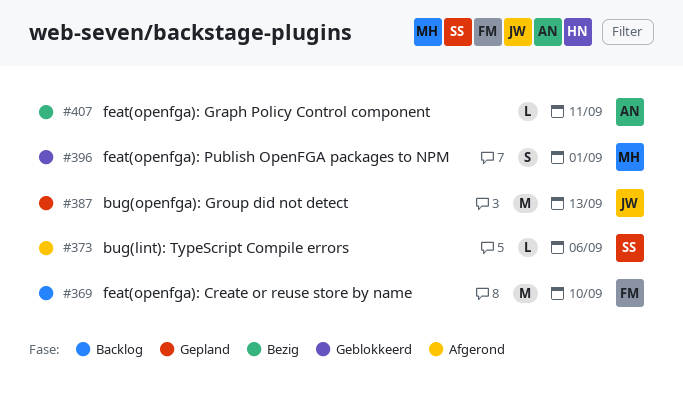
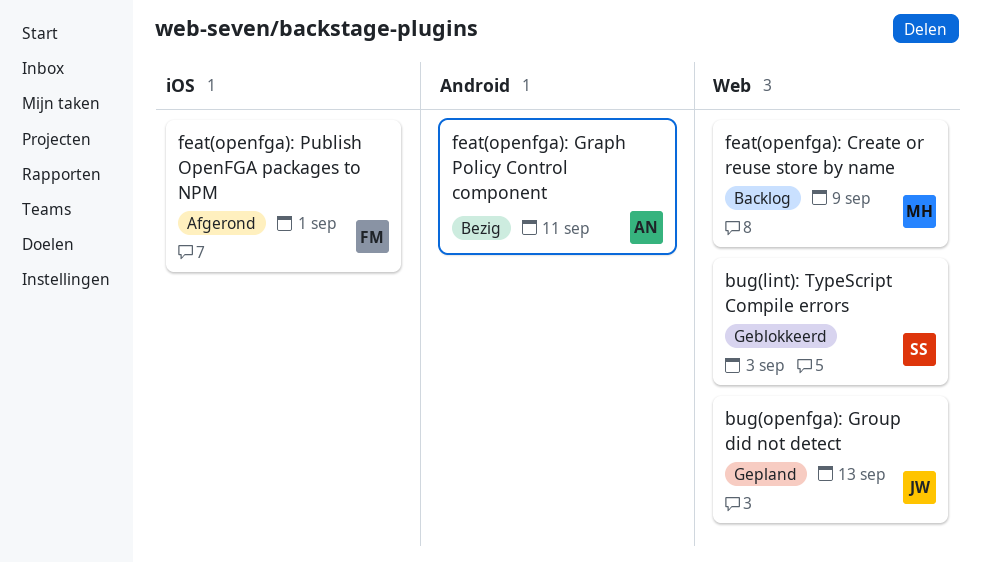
bug(lint): TypeScript Compile errors, status: Afgerond -> Geblokkeerd
bug(lint): TypeScript Compile errors, due: Sep 6 -> Sep 3
feat(openfga): Create or reuse store by name, owner: FM -> MH
feat(openfga): Create or reuse store by name, due: Sep 10 -> Sep 9
feat(openfga): Publish OpenFGA packages to NPM, status: Geblokkeerd -> Afgerond
feat(openfga): Publish OpenFGA packages to NPM, owner: MH -> FM

